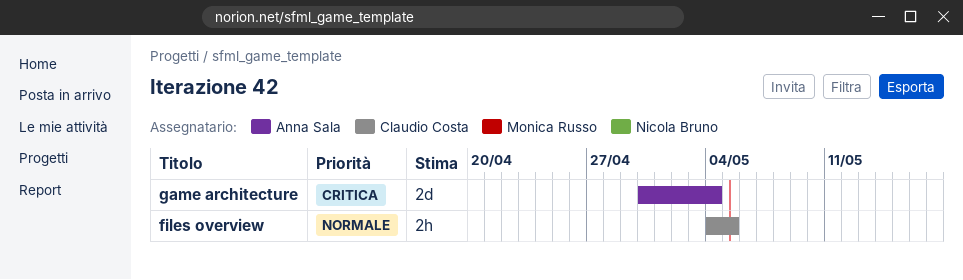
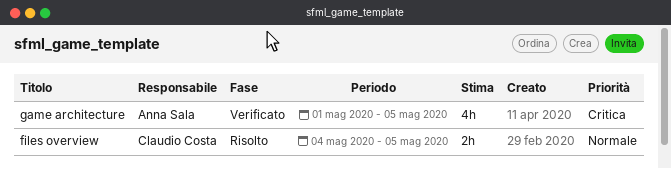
game architecture, estimate: 2d -> 4h
game architecture, start: Apr 30 -> May 1
game architecture, due: May 4 -> May 5

